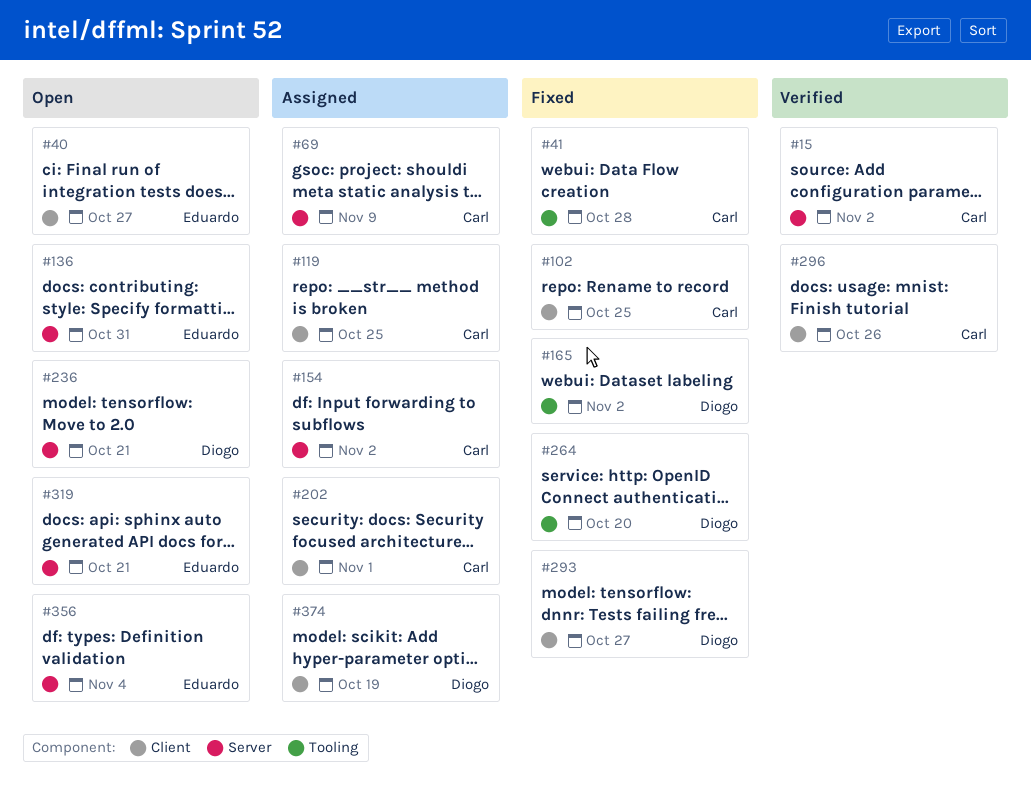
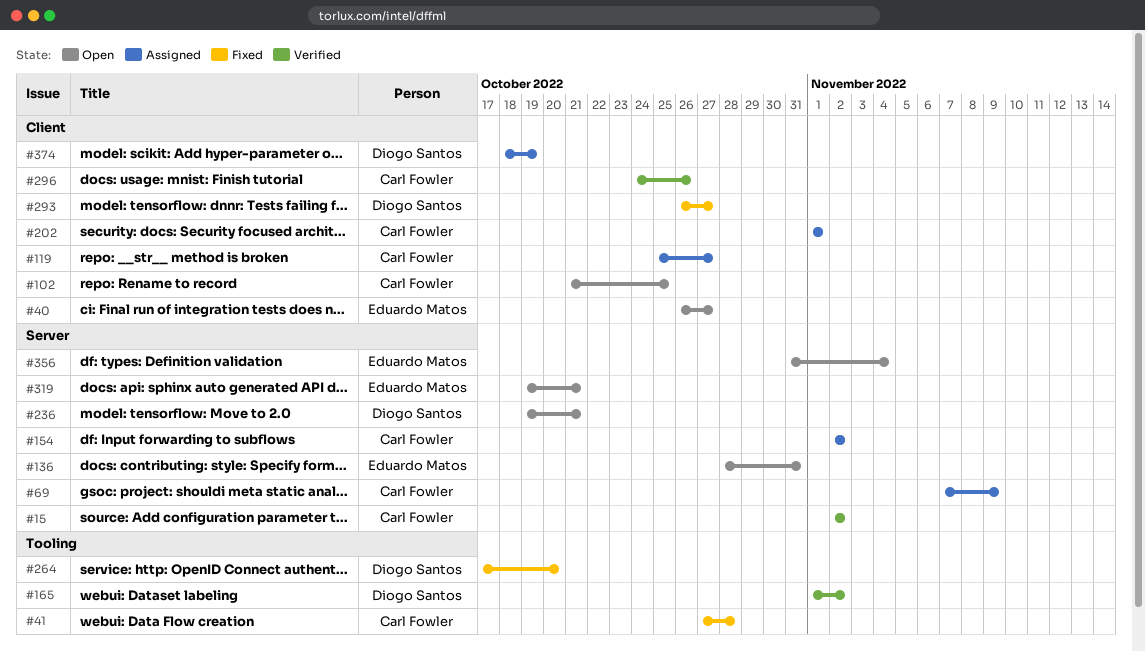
#102, status: Fixed -> Open
#119, due: Oct 25 -> Oct 27
#165, status: Fixed -> Verified

